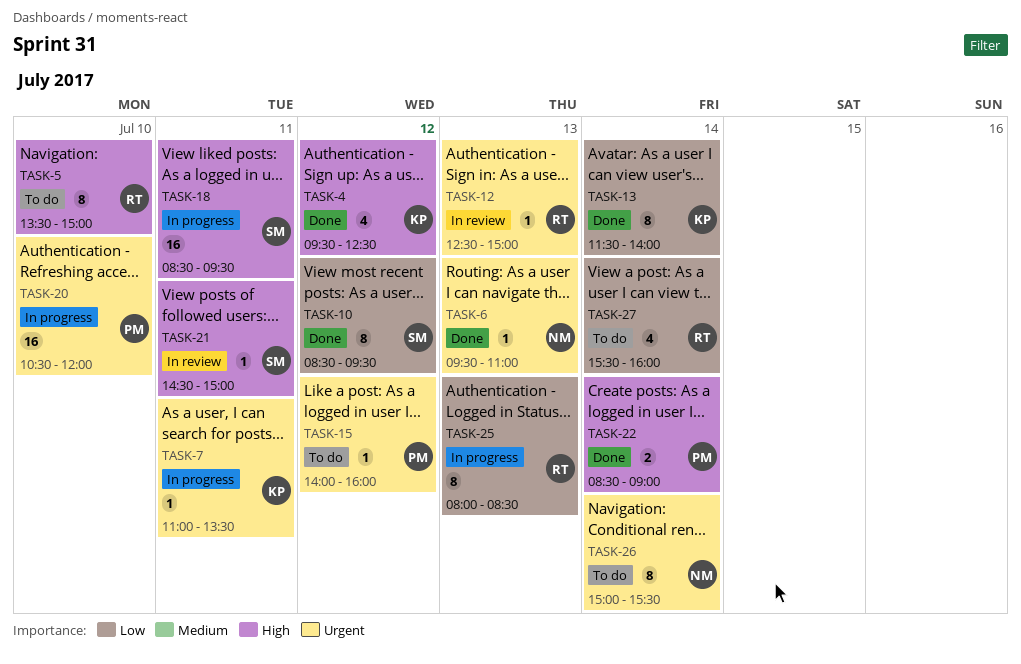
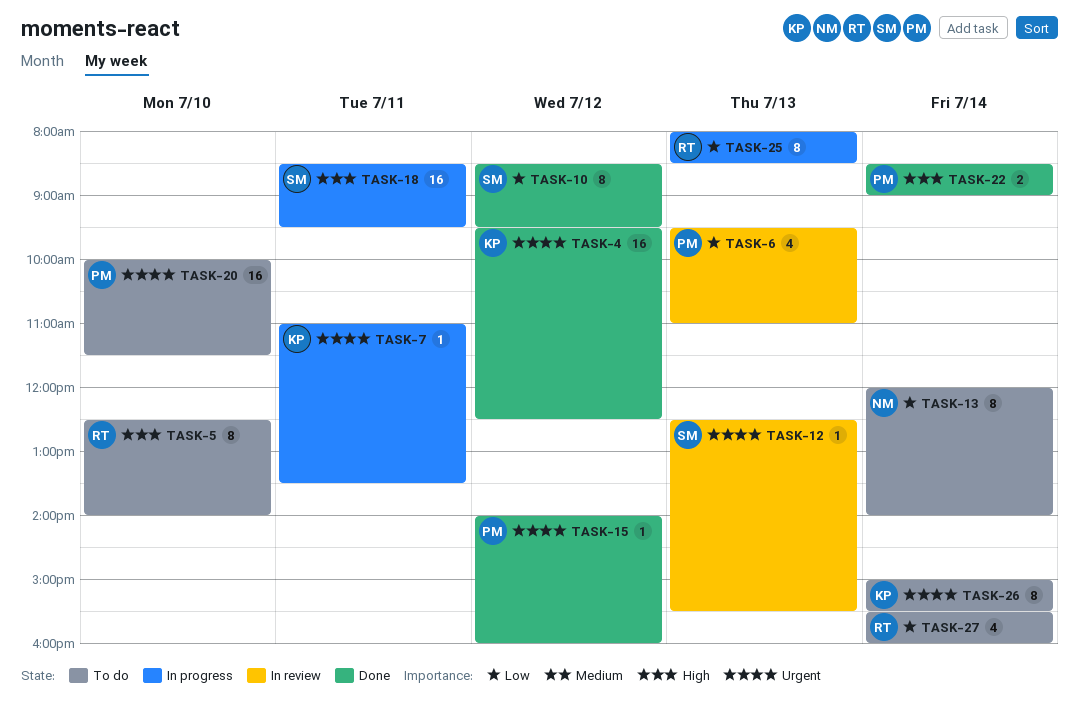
TASK-4, priority: High -> Urgent
TASK-4, estimate: 4 -> 16
TASK-5, begins: 13:30 -> 12:30
TASK-5, ends: 15:00 -> 14:00
TASK-6, status: Done -> In review
TASK-6, owner: NM -> PM
TASK-6, priority: Urgent -> Low
TASK-6, estimate: 1 -> 4
TASK-12, owner: RT -> SM
TASK-12, ends: 15:00 -> 15:30
TASK-13, status: Done -> To do
TASK-13, owner: KP -> NM
TASK-13, begins: 11:30 -> 12:00
TASK-15, status: To do -> Done
TASK-20, status: In progress -> To do
TASK-20, begins: 10:30 -> 10:00
TASK-20, ends: 12:00 -> 11:30
TASK-21: present -> none
TASK-26, owner: NM -> KP

